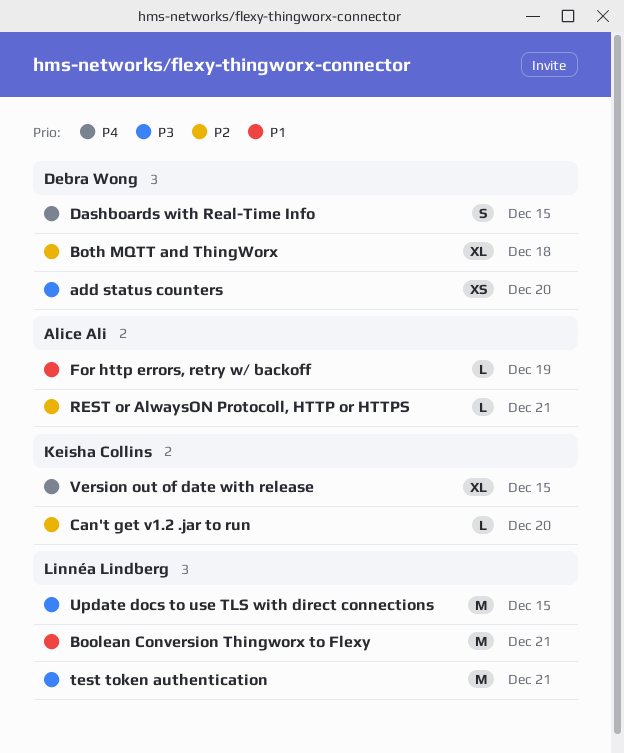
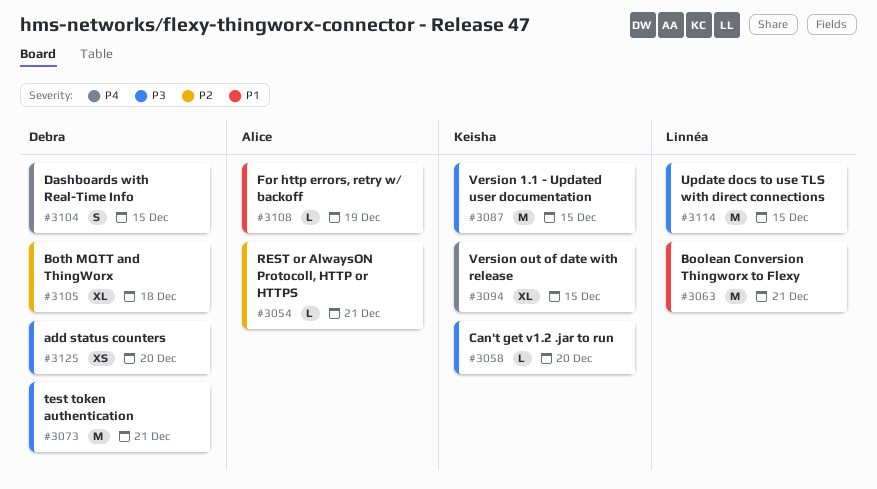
Can't get v1.2 .jar to run, priority: P2 -> P3
test token authentication, owner: Linnéa Lindberg -> Debra Wong
Version 1.1 - Updated user documentation: none -> present

